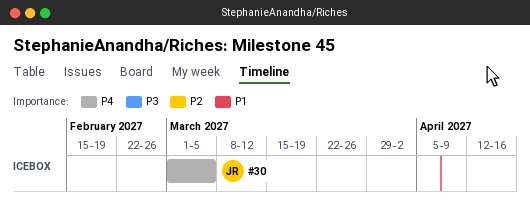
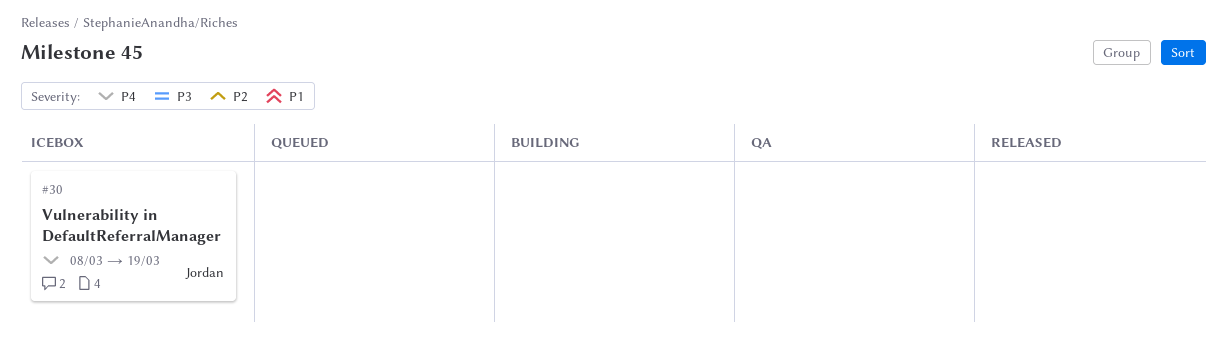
#30, start: Mar 1 -> Mar 8
#30, due: Mar 5 -> Mar 19

